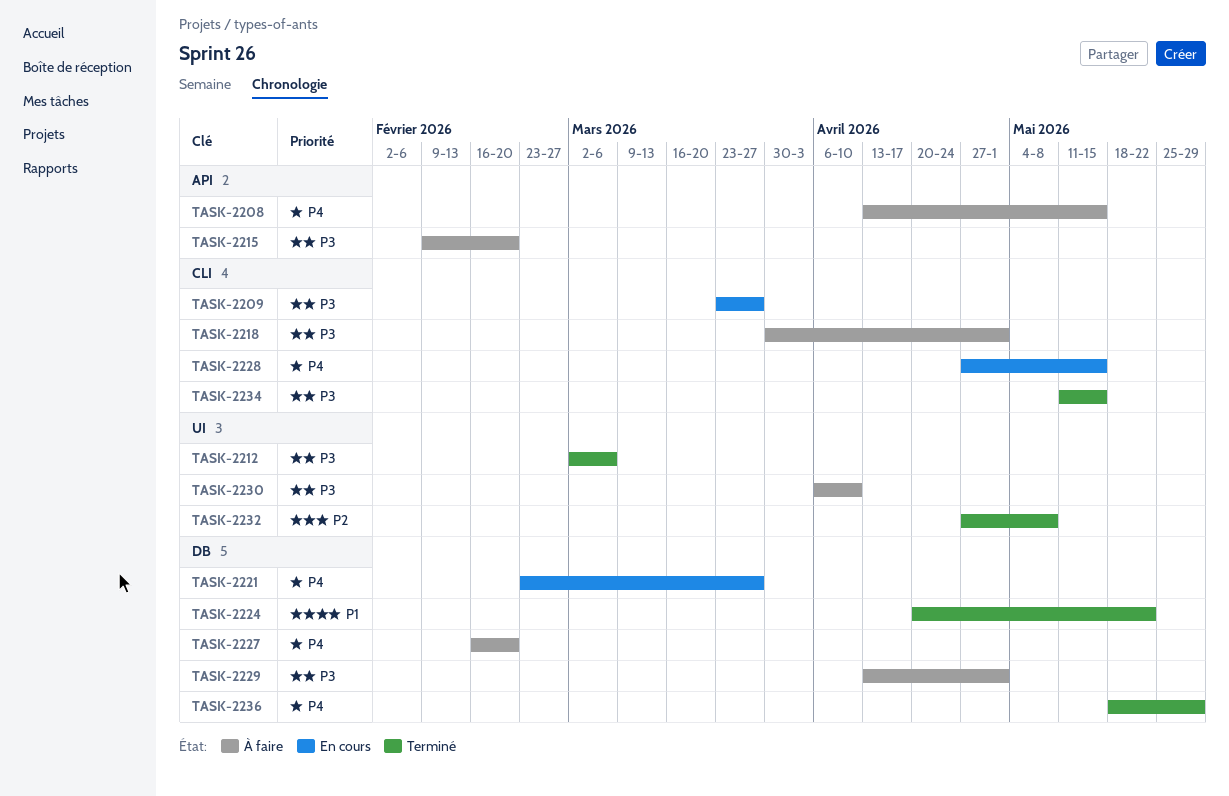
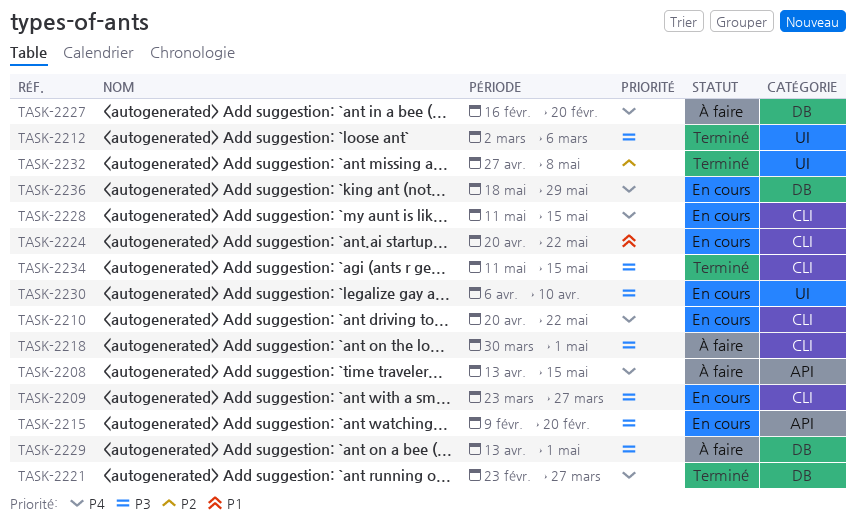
TASK-2210: none -> present
TASK-2215, status: À faire -> En cours
TASK-2221, status: En cours -> Terminé
TASK-2224, status: Terminé -> En cours
TASK-2224, label: DB -> CLI
TASK-2228, start: Apr 27 -> May 11
TASK-2230, status: À faire -> En cours
TASK-2236, status: Terminé -> En cours

